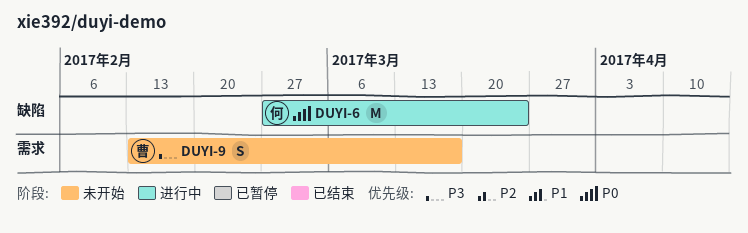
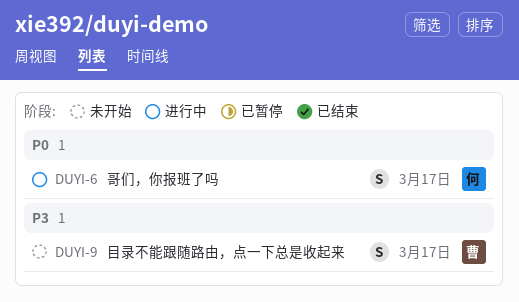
DUYI-6, estimate: M -> S
DUYI-6, due: Mar 24 -> Mar 17

